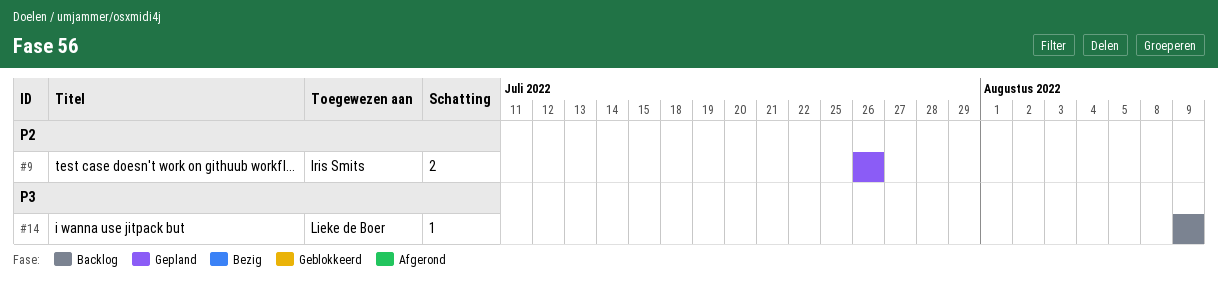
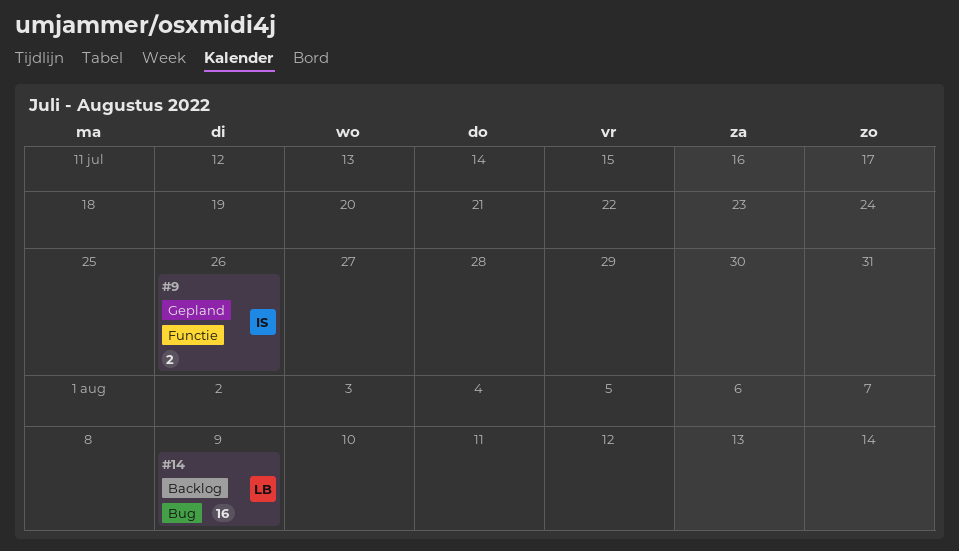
#14, estimate: 1 -> 16

